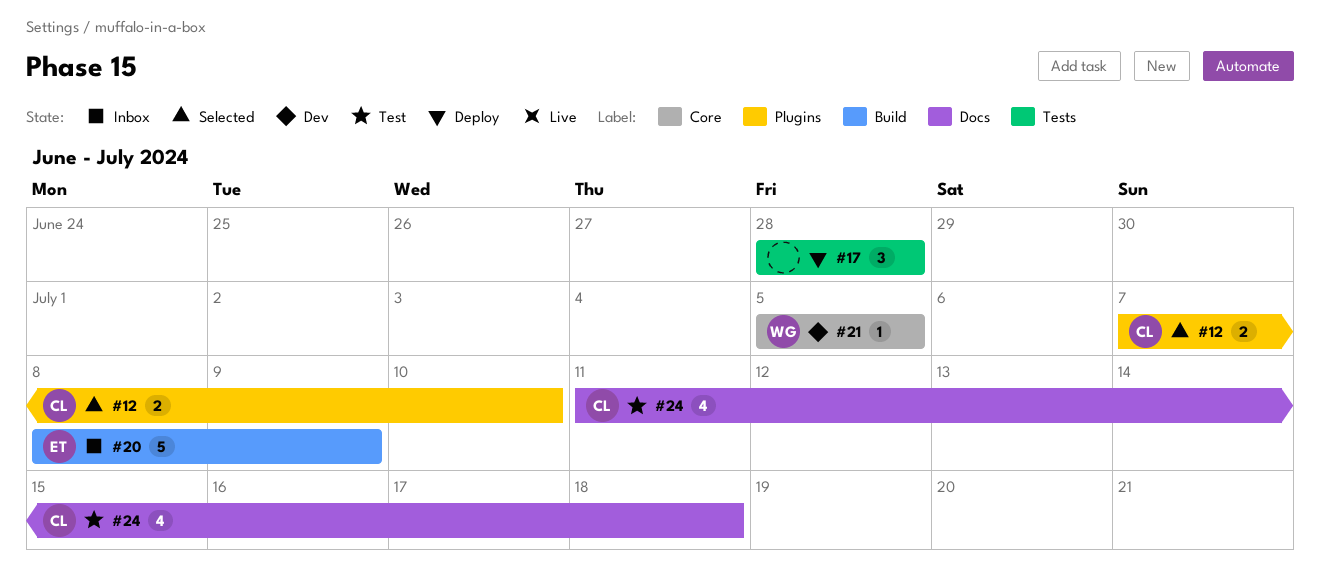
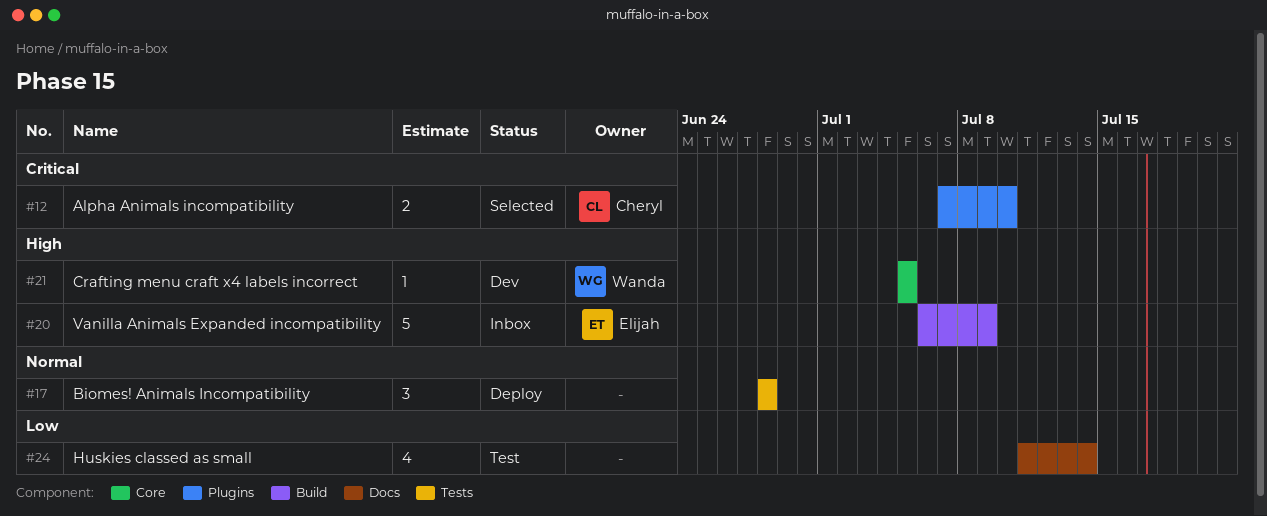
#20, start: Jul 8 -> Jul 6
#24, owner: Cheryl -> none
#24, due: Jul 18 -> Jul 14

